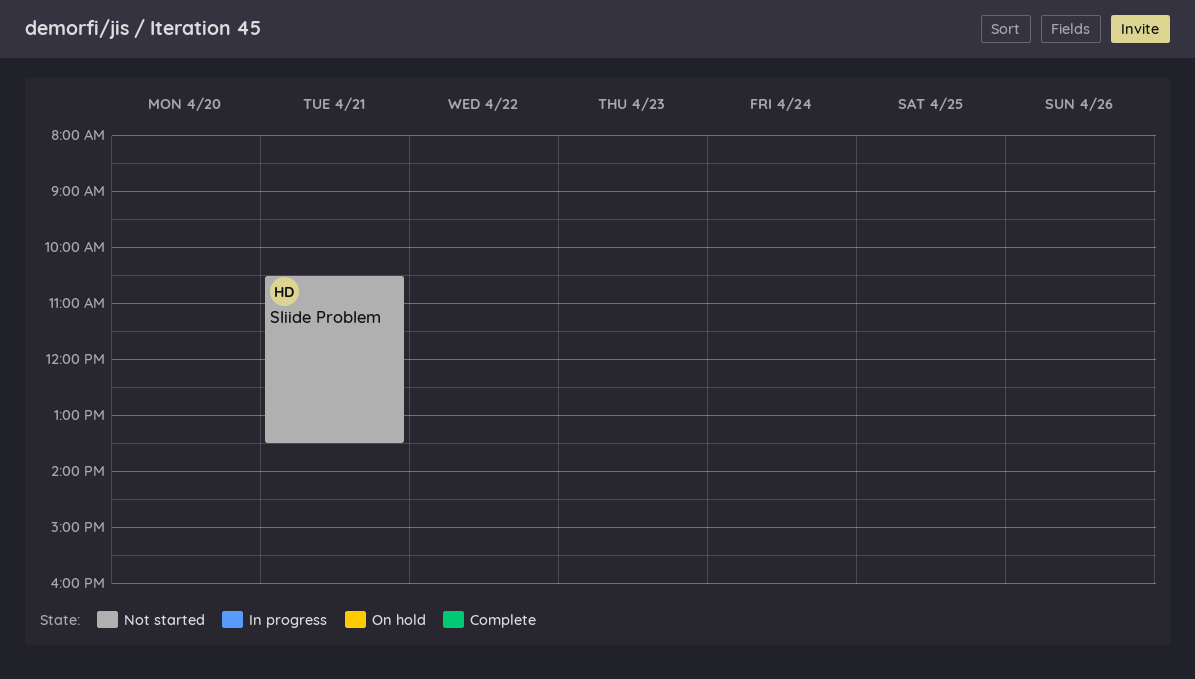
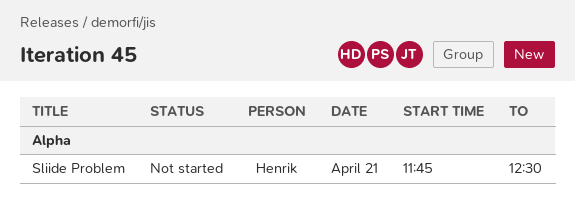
Sliide Problem, begins: 10:30 -> 11:45
Sliide Problem, ends: 13:30 -> 12:30

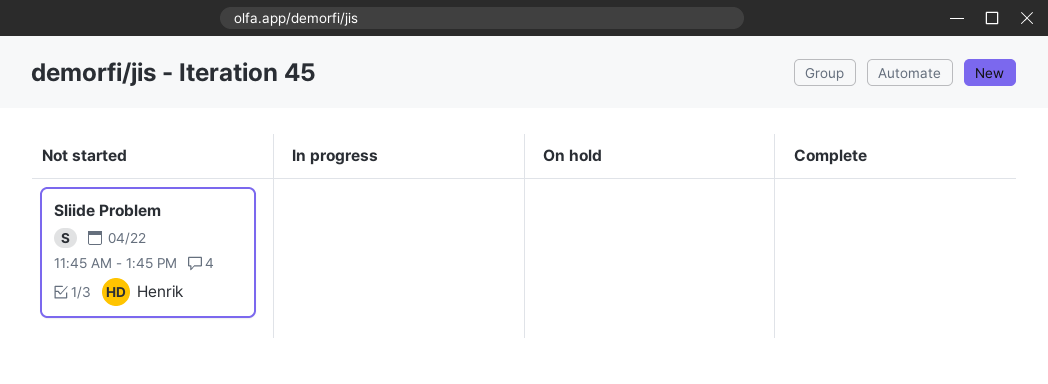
Sliide Problem, day: Apr 21 -> Apr 22
Sliide Problem, ends: 12:30 -> 13:45

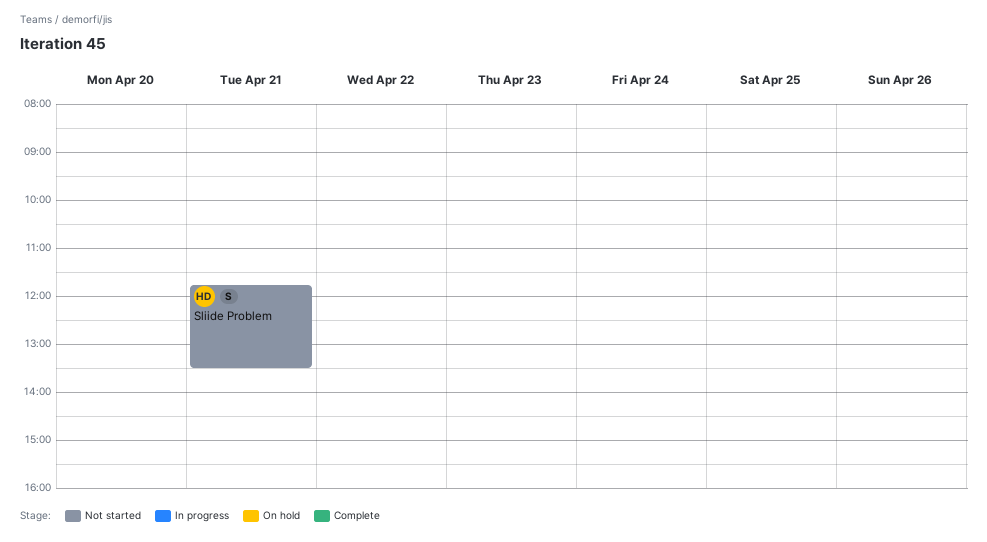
Sliide Problem, day: Apr 22 -> Apr 21
Sliide Problem, ends: 13:45 -> 13:30

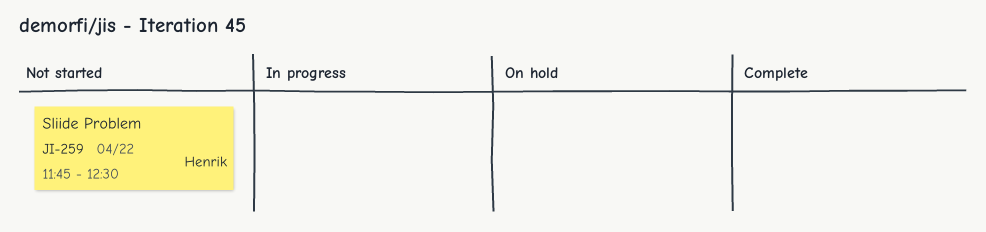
Sliide Problem, day: Apr 21 -> Apr 22
Sliide Problem, ends: 13:30 -> 12:30

